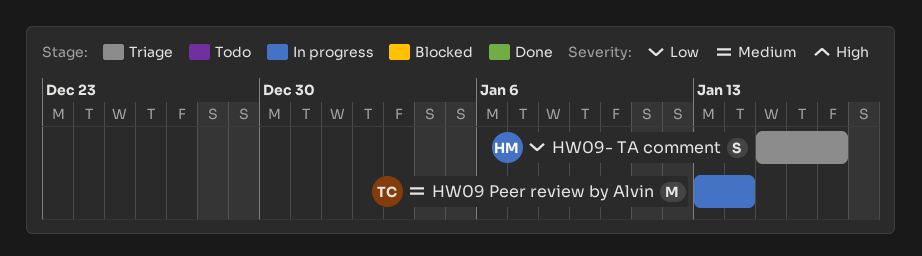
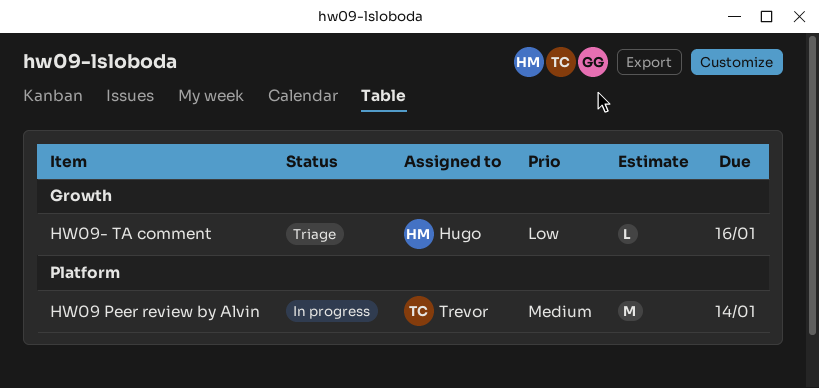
HW09- TA comment, estimate: S -> L
HW09- TA comment, due: Jan 17 -> Jan 16

